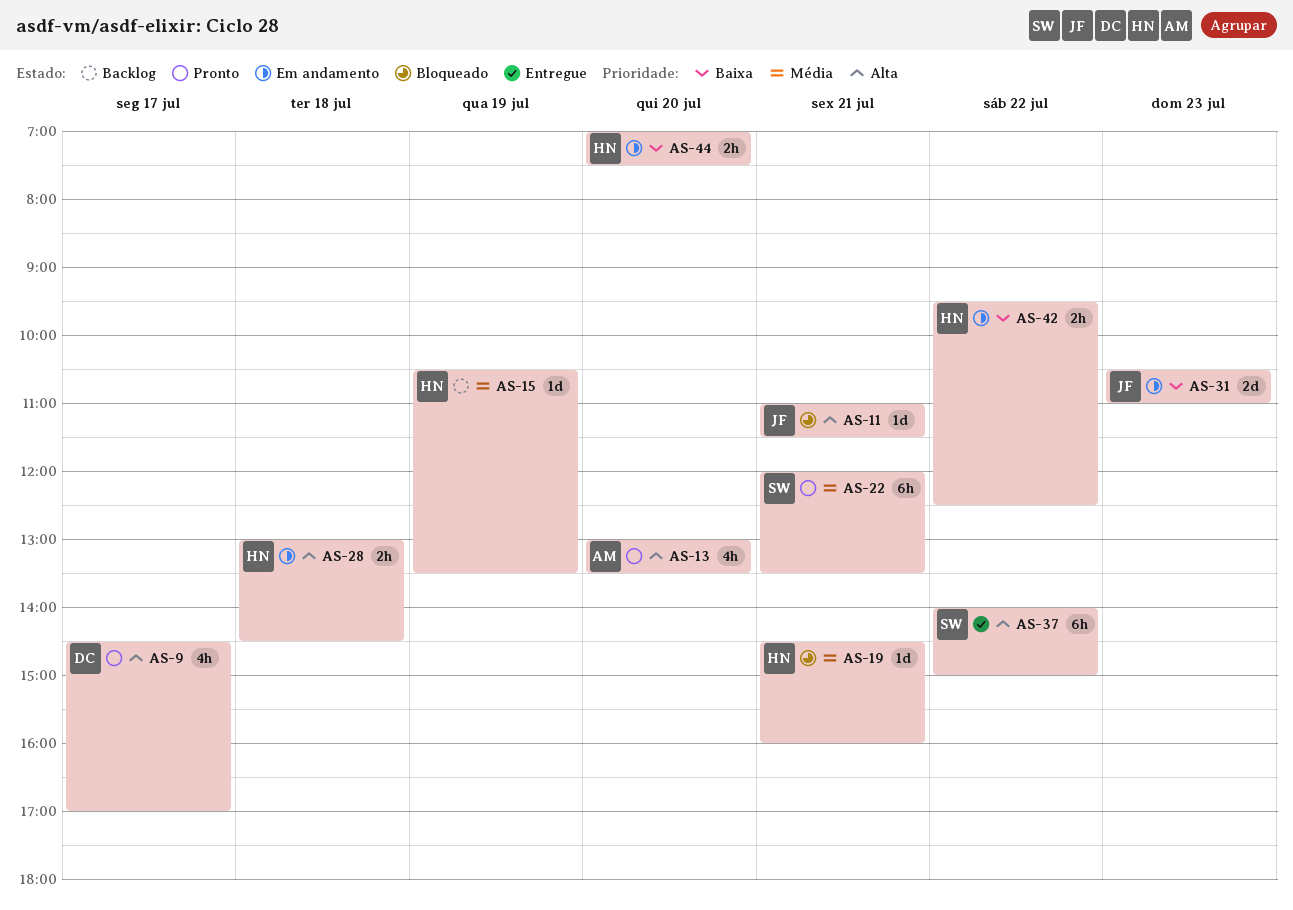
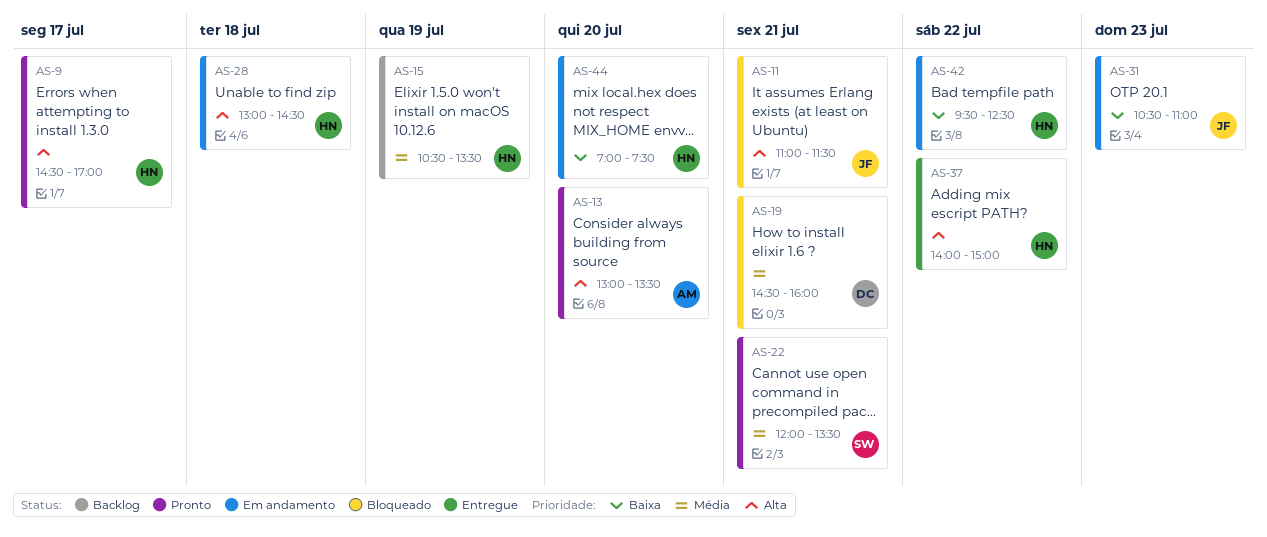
AS-9, owner: DC -> HN
AS-19, owner: HN -> DC
AS-37, owner: SW -> HN

